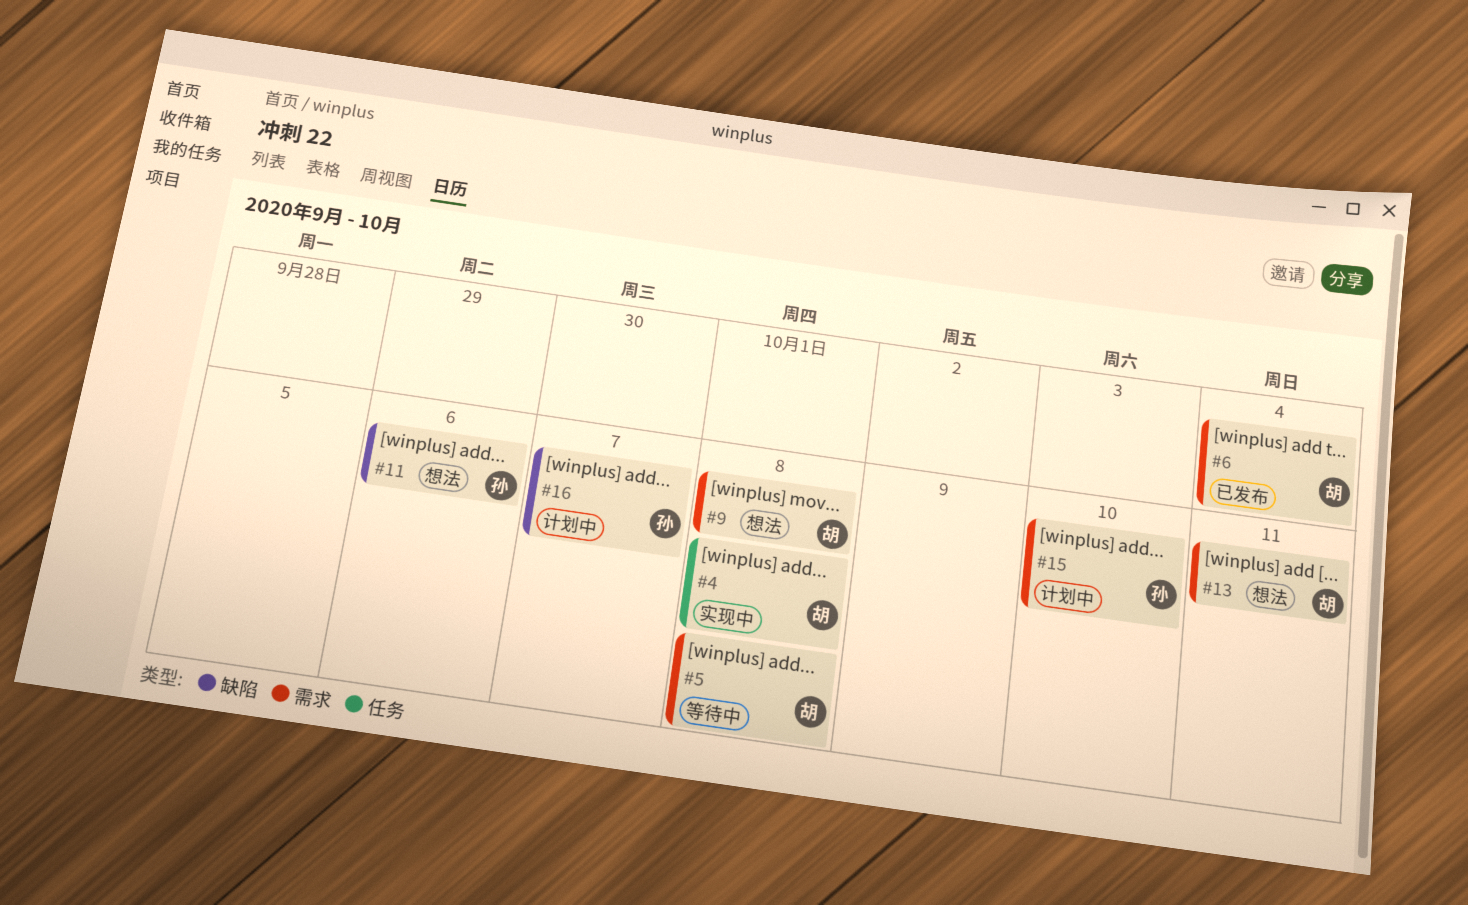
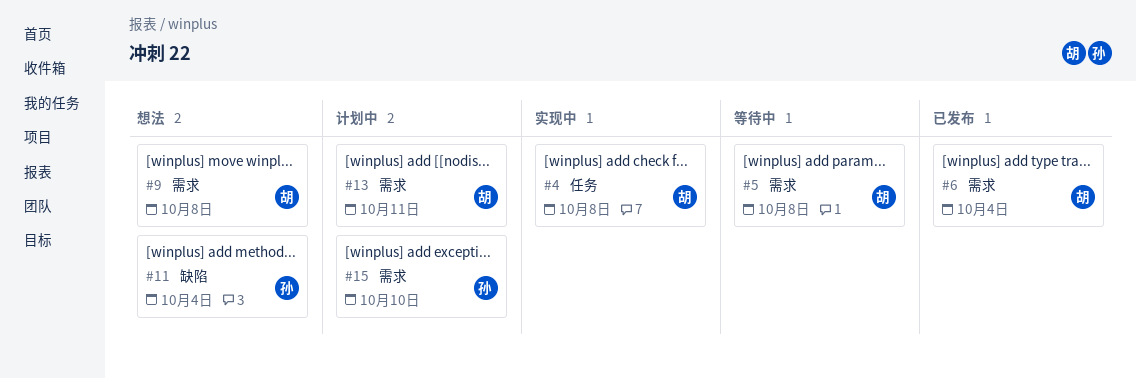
#11, due: Oct 6 -> Oct 4
#13, status: 想法 -> 计划中
#16: present -> none

